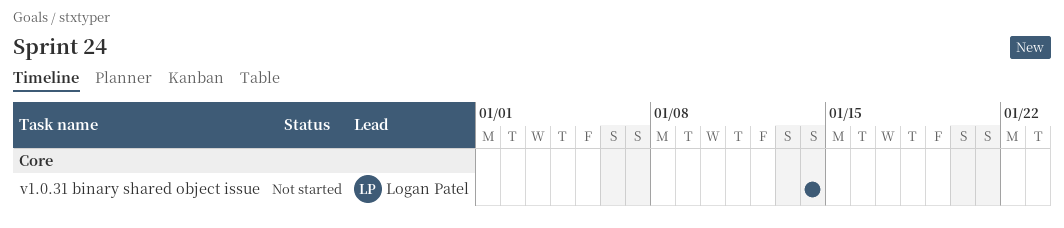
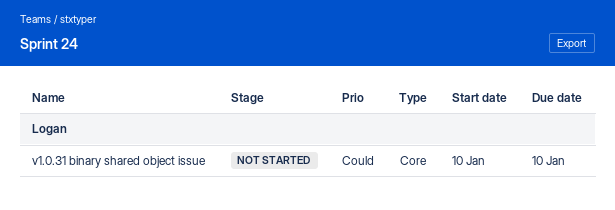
v1.0.31 binary shared object issue, start: Jan 14 -> Jan 10
v1.0.31 binary shared object issue, due: Jan 14 -> Jan 10

